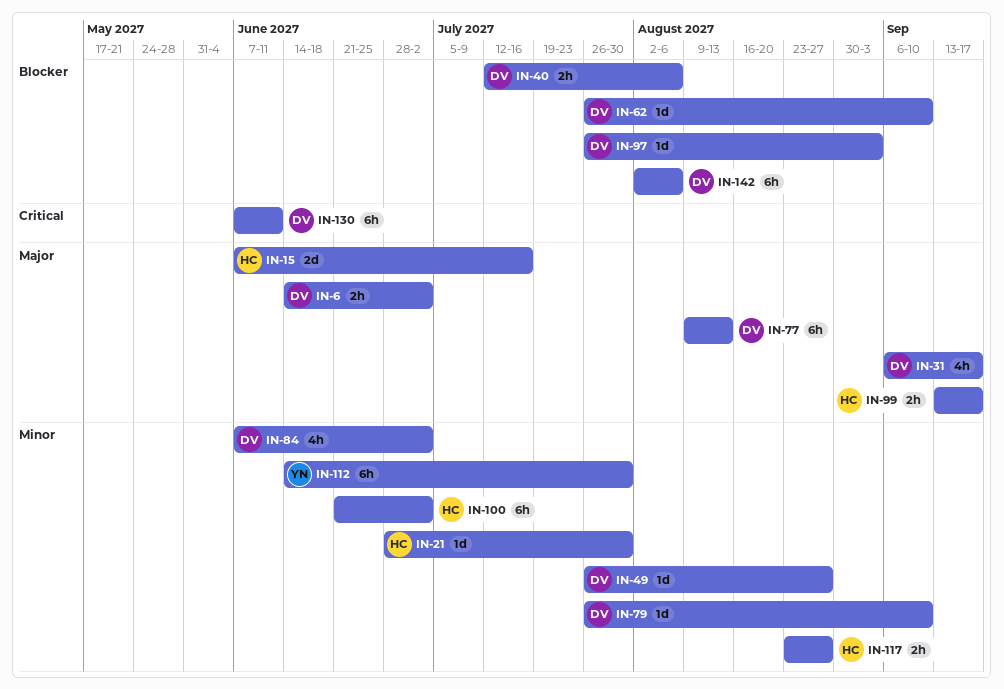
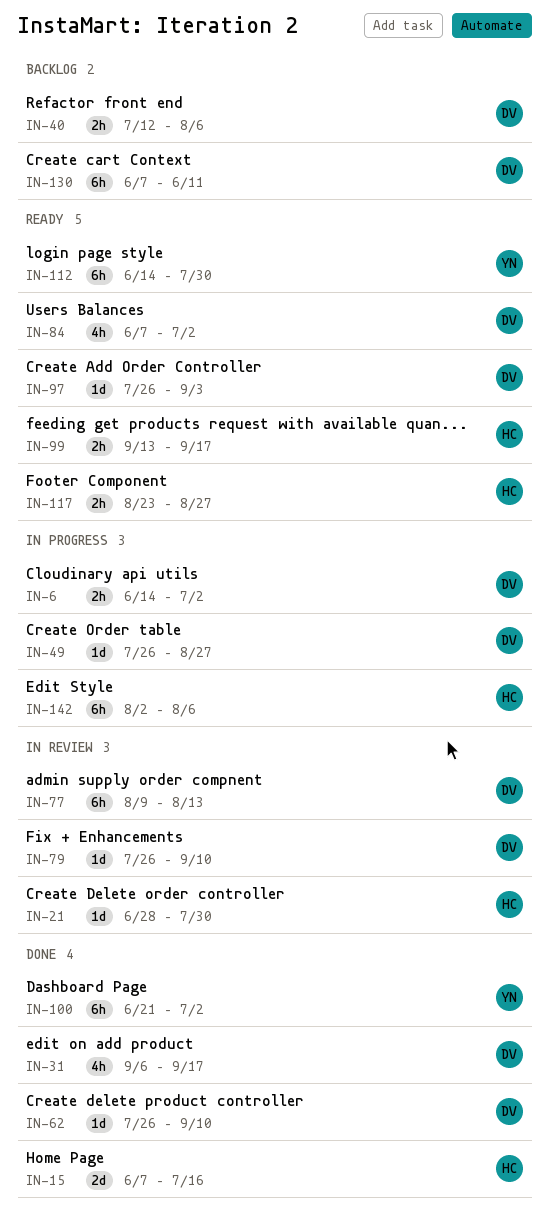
IN-100, owner: HC -> YN
IN-142, owner: DV -> HC

